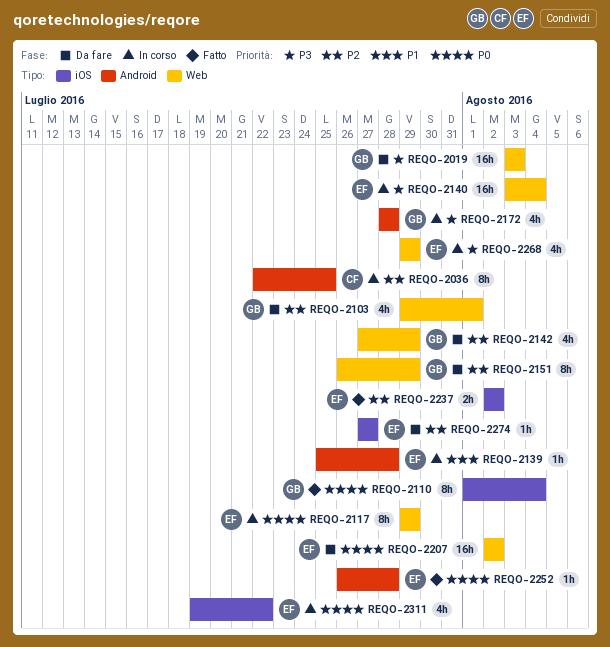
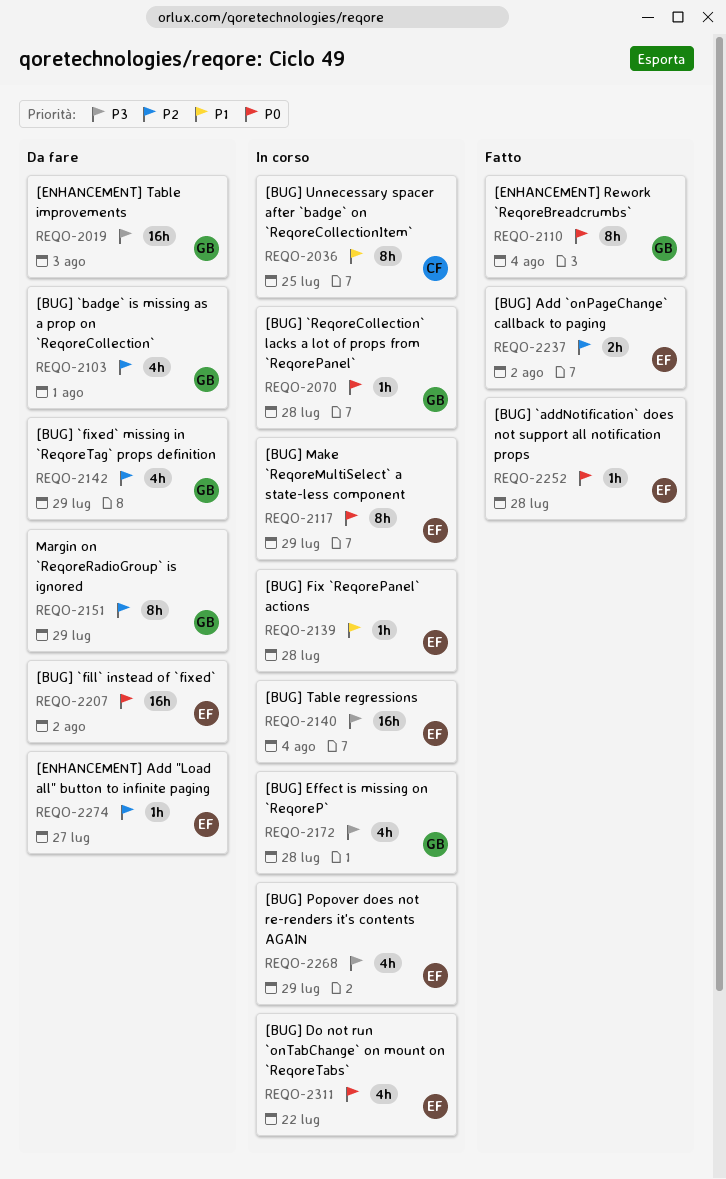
REQO-2036, priority: P2 -> P1
REQO-2070: none -> present

